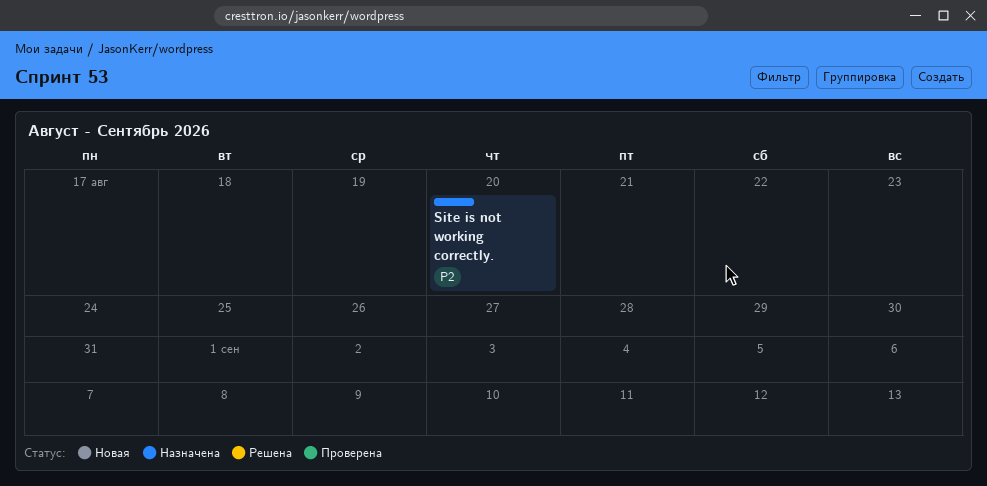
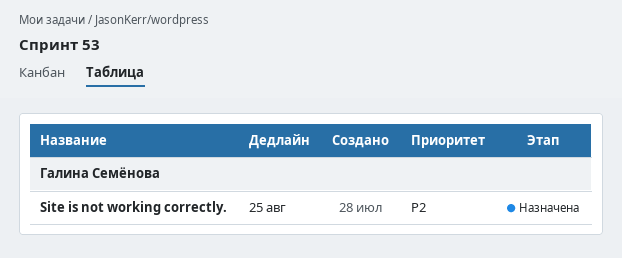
Site is not working correctly., due: Aug 20 -> Aug 25

